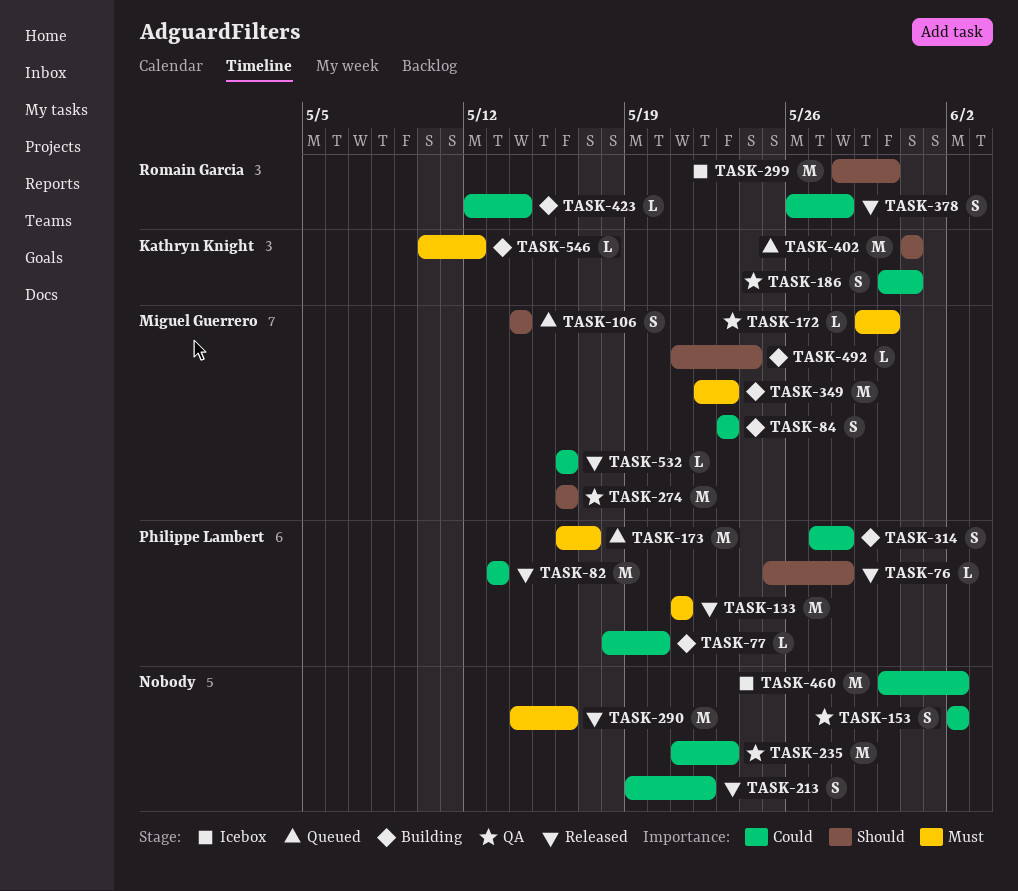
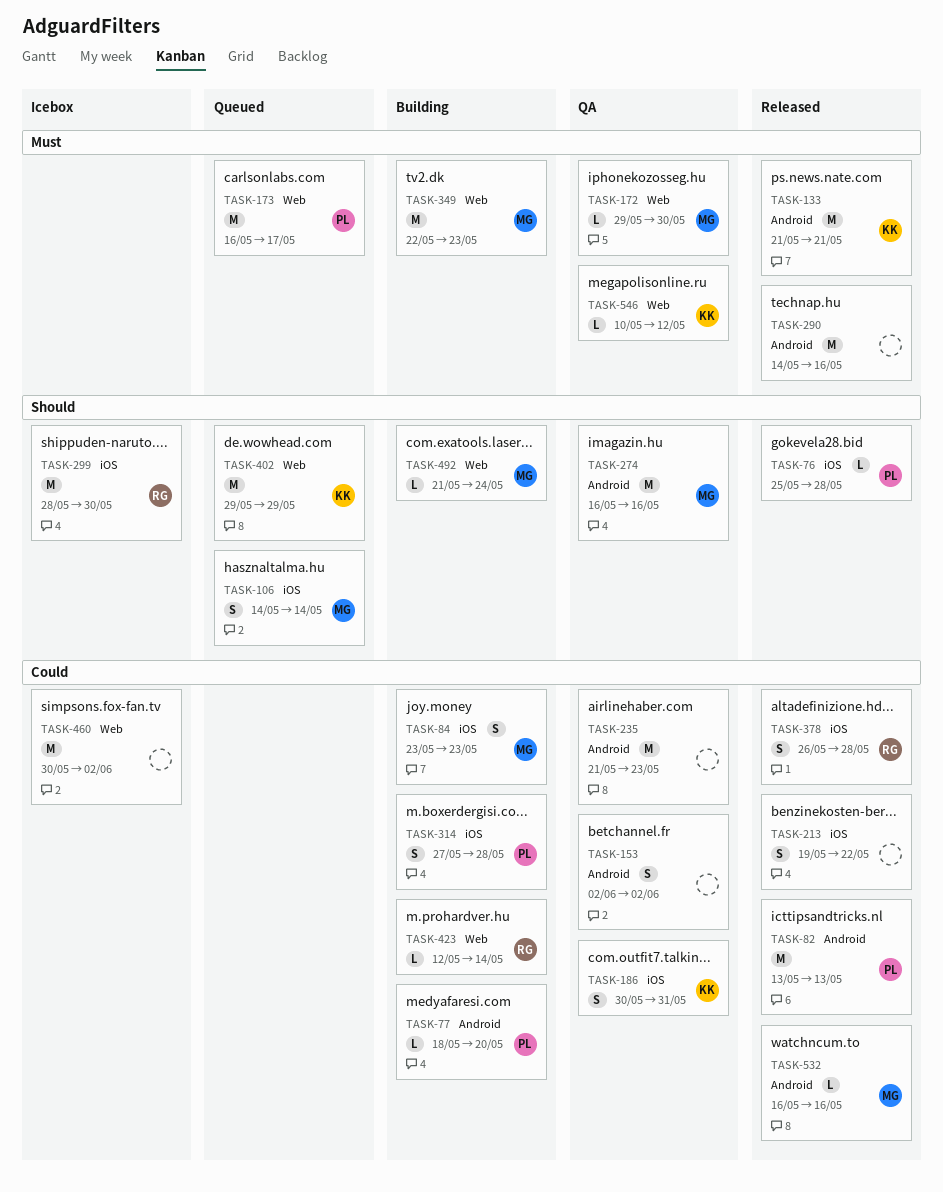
TASK-133, owner: Philippe Lambert -> Kathryn Knight
TASK-402, start: May 31 -> May 29
TASK-402, due: May 31 -> May 29
TASK-546, status: Building -> QA

